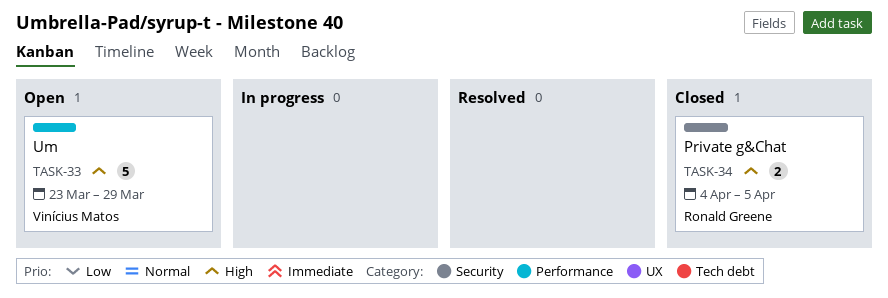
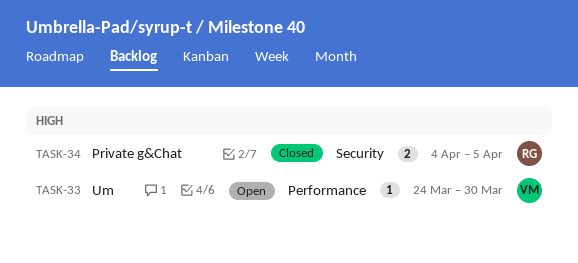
TASK-33, estimate: 5 -> 1
TASK-33, start: Mar 23 -> Mar 24
TASK-33, due: Mar 29 -> Mar 30

